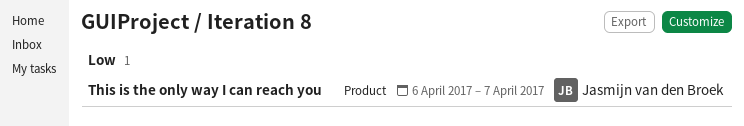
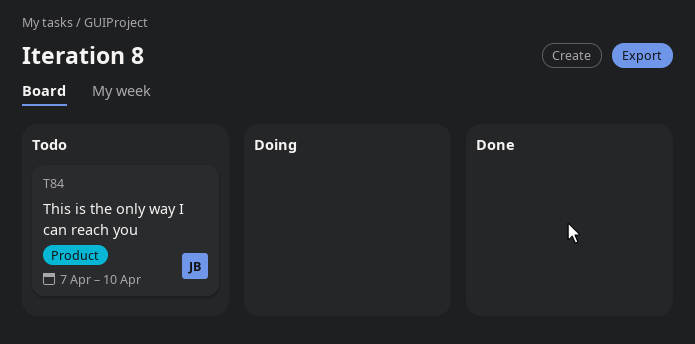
This is the only way I can reach you, start: Apr 6 -> Apr 7
This is the only way I can reach you, due: Apr 7 -> Apr 10

